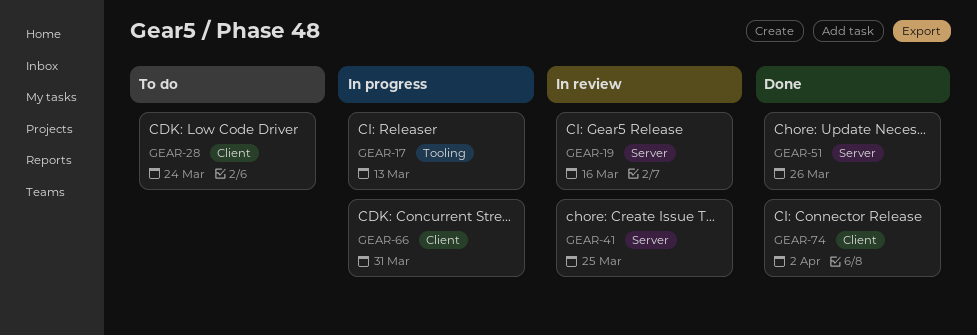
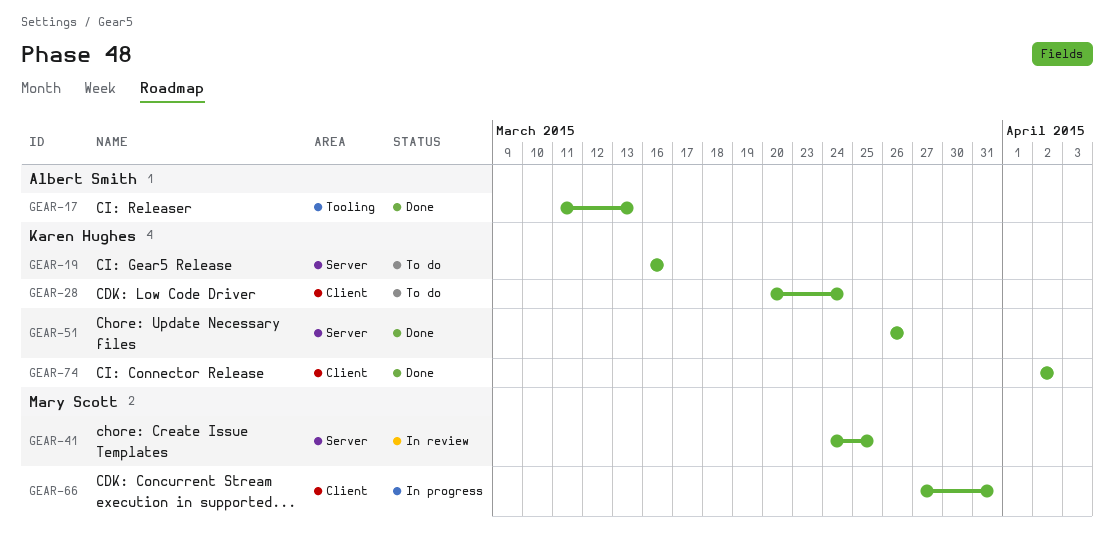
GEAR-17, status: In progress -> Done
GEAR-19, status: In review -> To do

